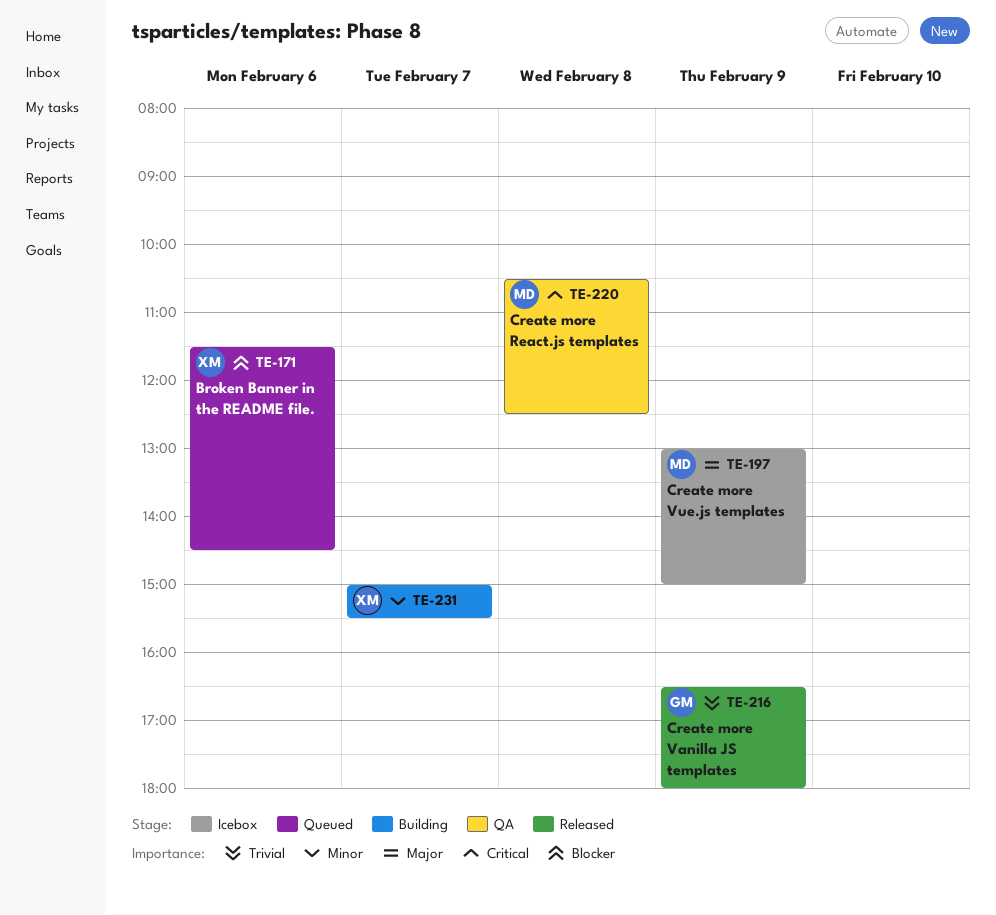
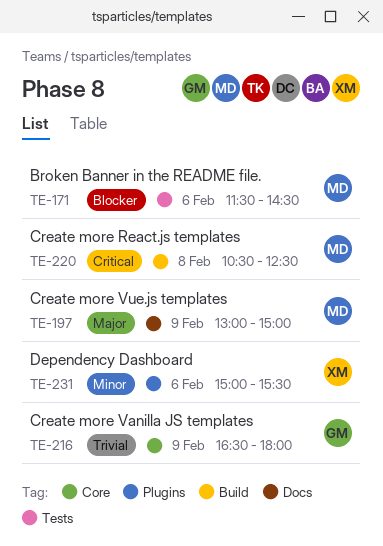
TE-171, owner: XM -> MD
TE-231, day: Feb 7 -> Feb 6

